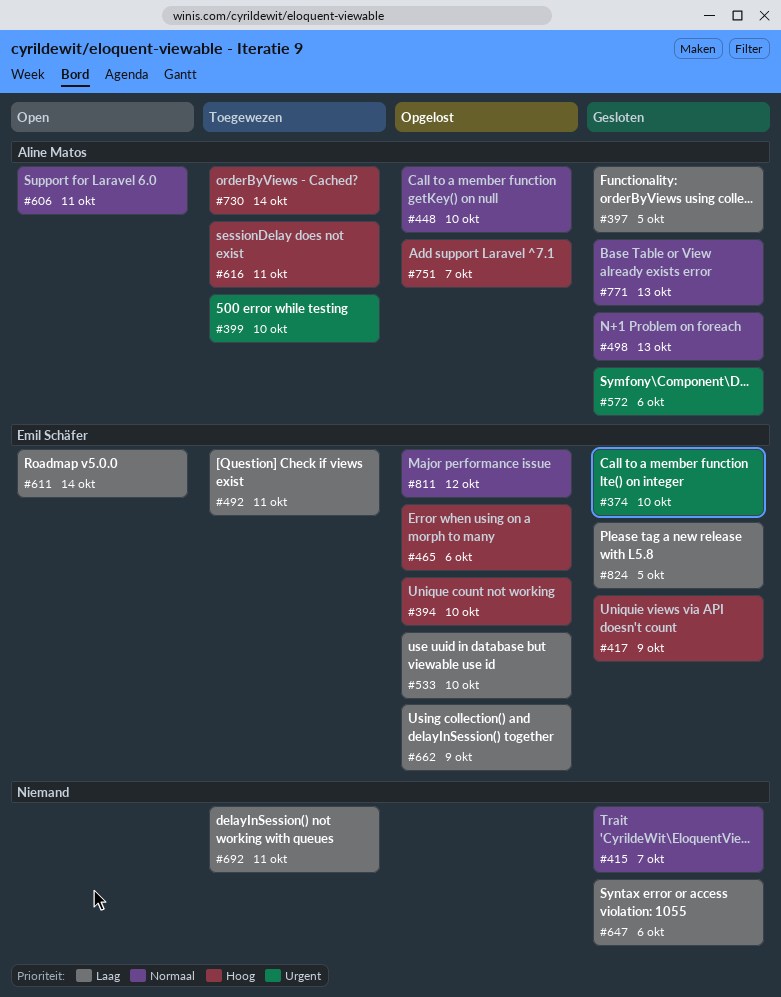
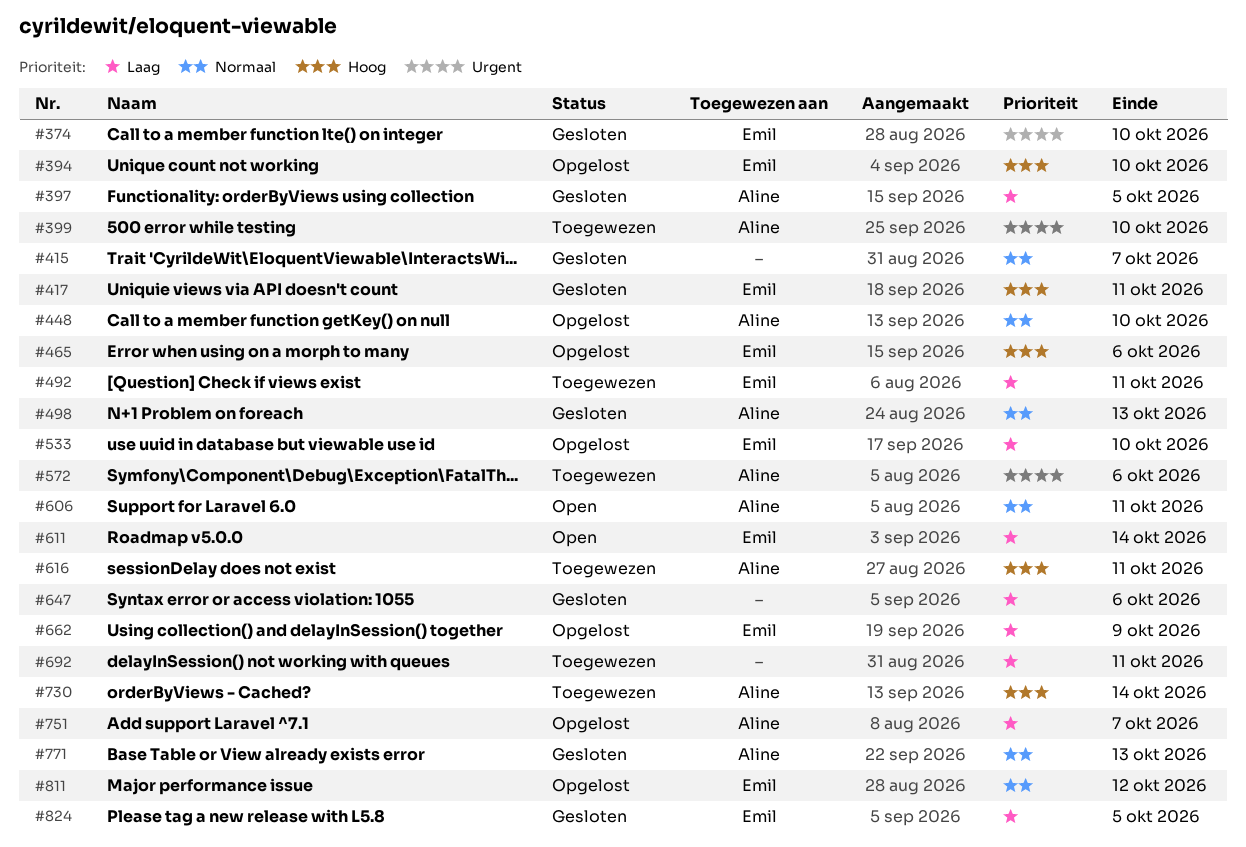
#417, due: Oct 9 -> Oct 11
#572, status: Gesloten -> Toegewezen
#751, priority: Hoog -> Laag

